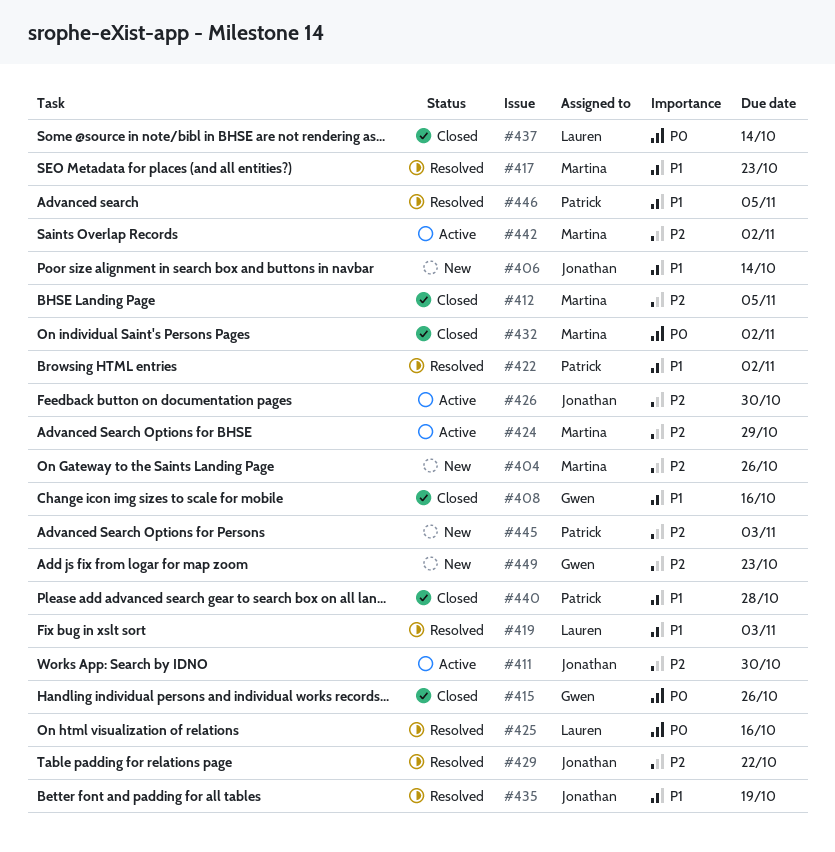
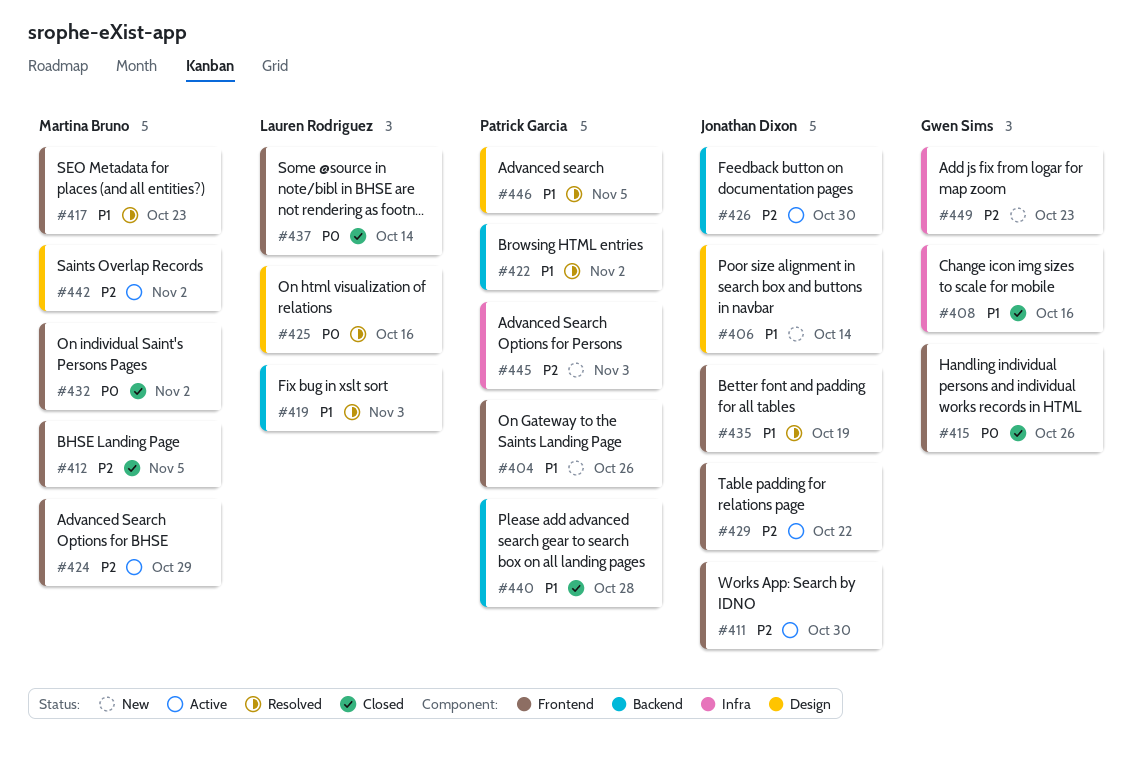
#404, owner: Martina Bruno -> Patrick Garcia
#404, priority: P2 -> P1
#429, status: Resolved -> Active

